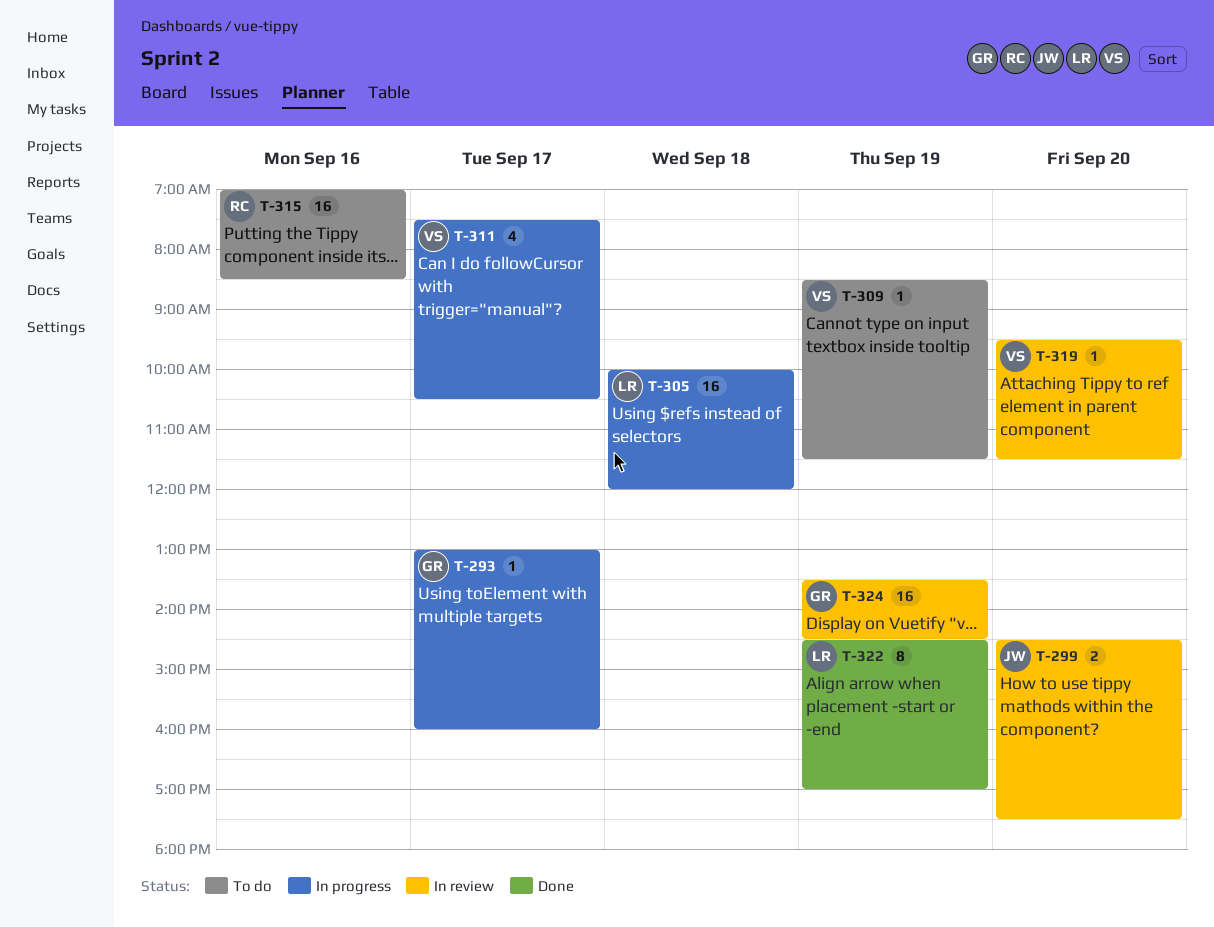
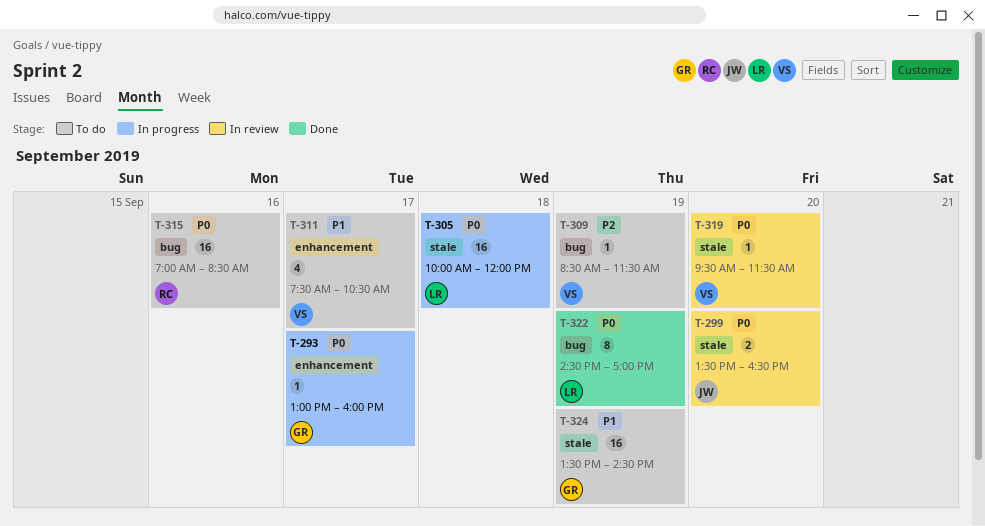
T-299, begins: 14:30 -> 13:30
T-299, ends: 17:30 -> 16:30
T-311, status: In progress -> To do
T-324, status: In review -> To do

